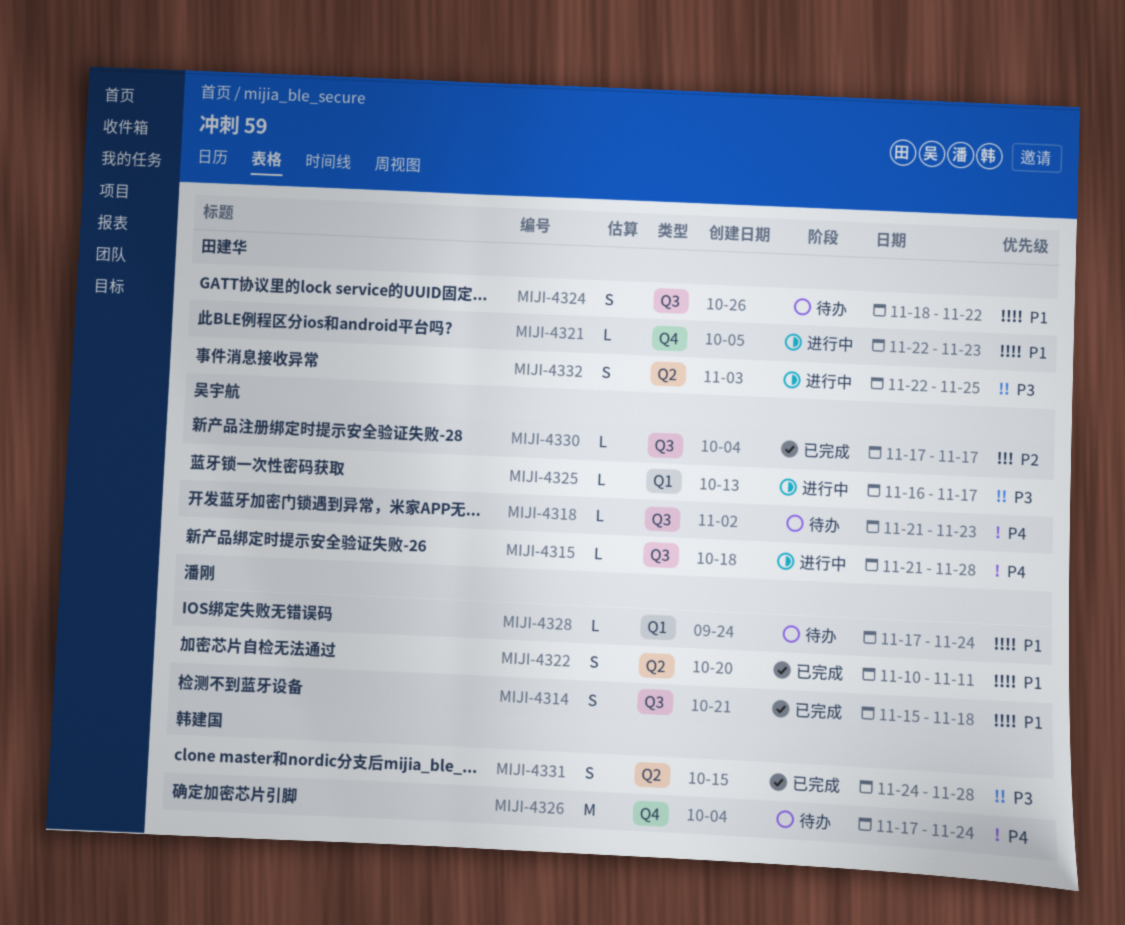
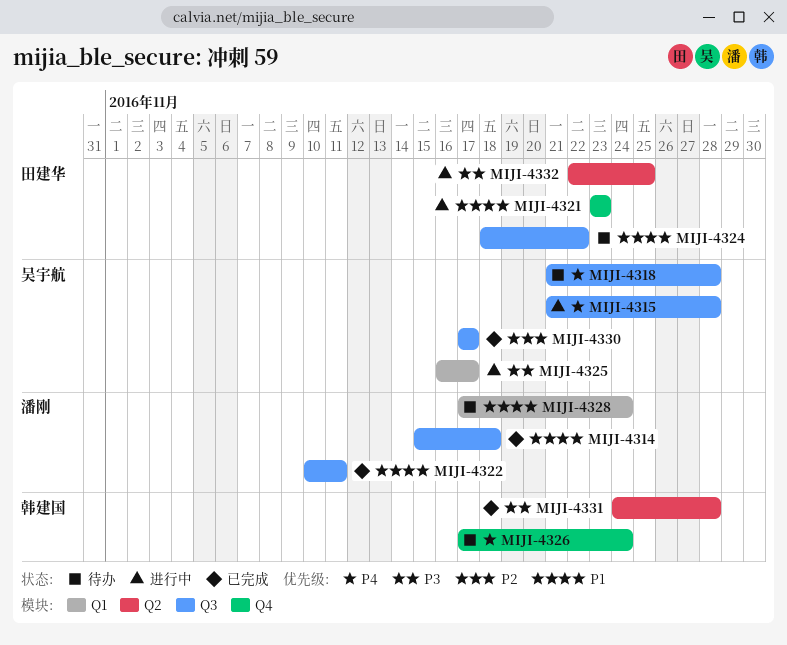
MIJI-4318, due: Nov 23 -> Nov 28
MIJI-4321, start: Nov 22 -> Nov 23
MIJI-4322, label: Q2 -> Q3

